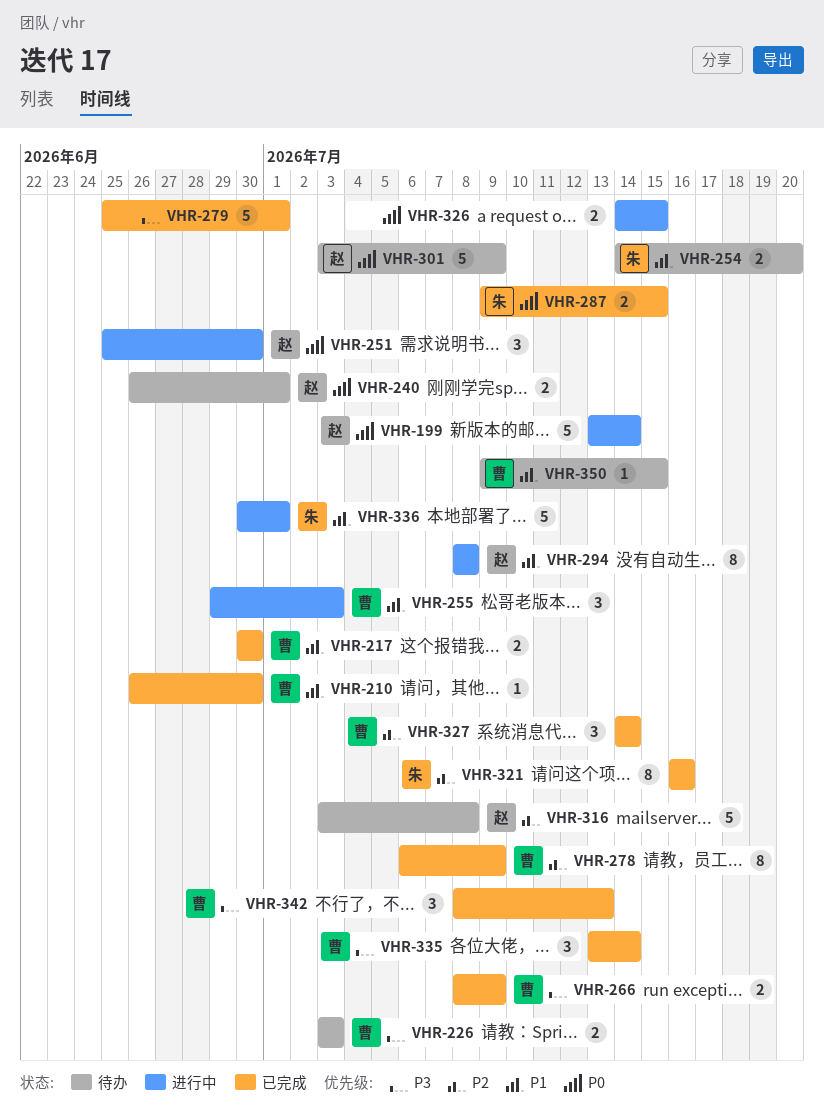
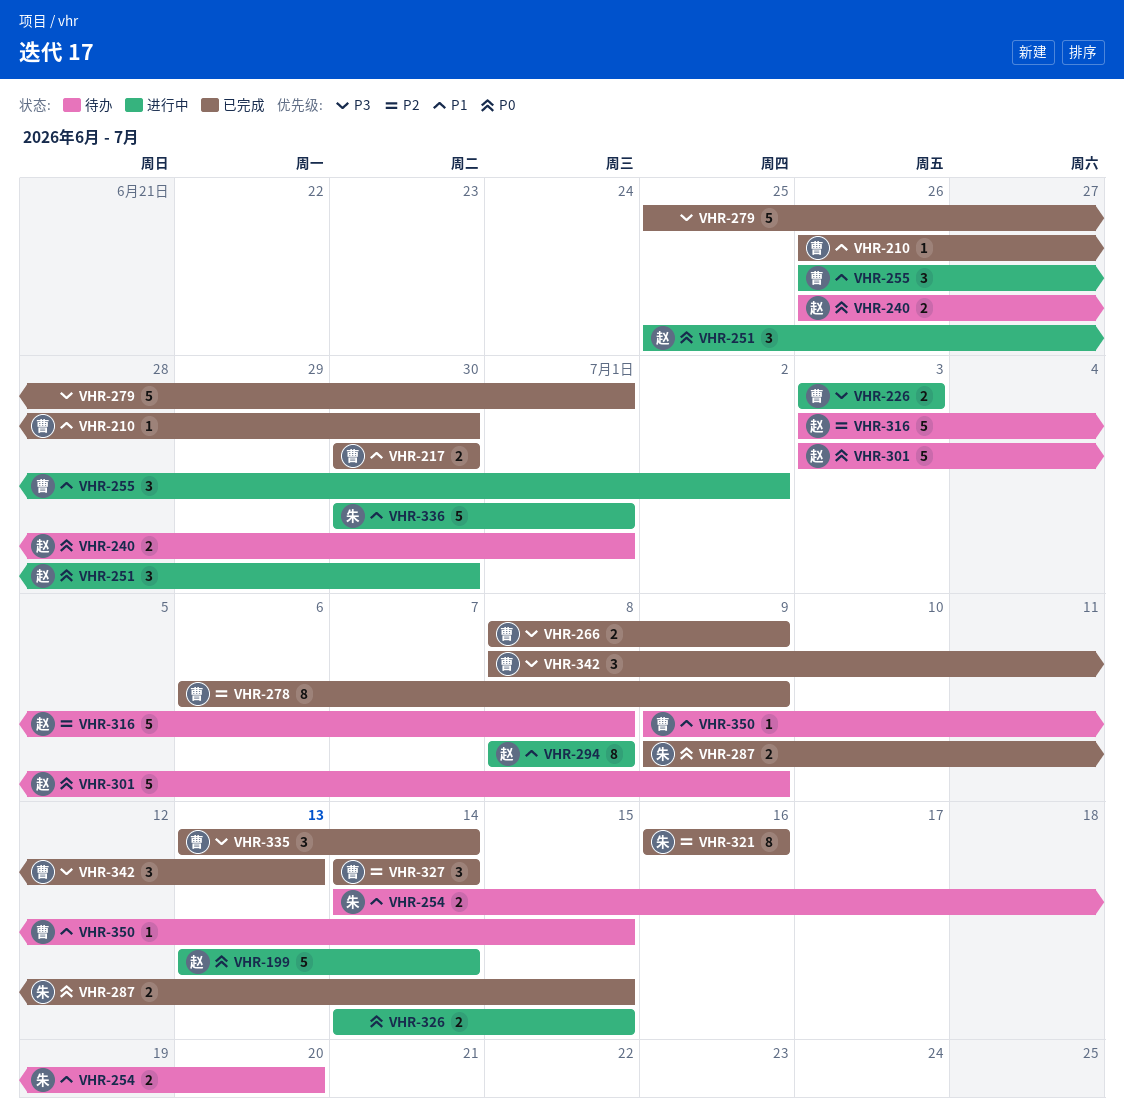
VHR-226, status: 待办 -> 进行中
VHR-255, start: Jun 29 -> Jun 26
VHR-255, due: Jul 3 -> Jul 2

